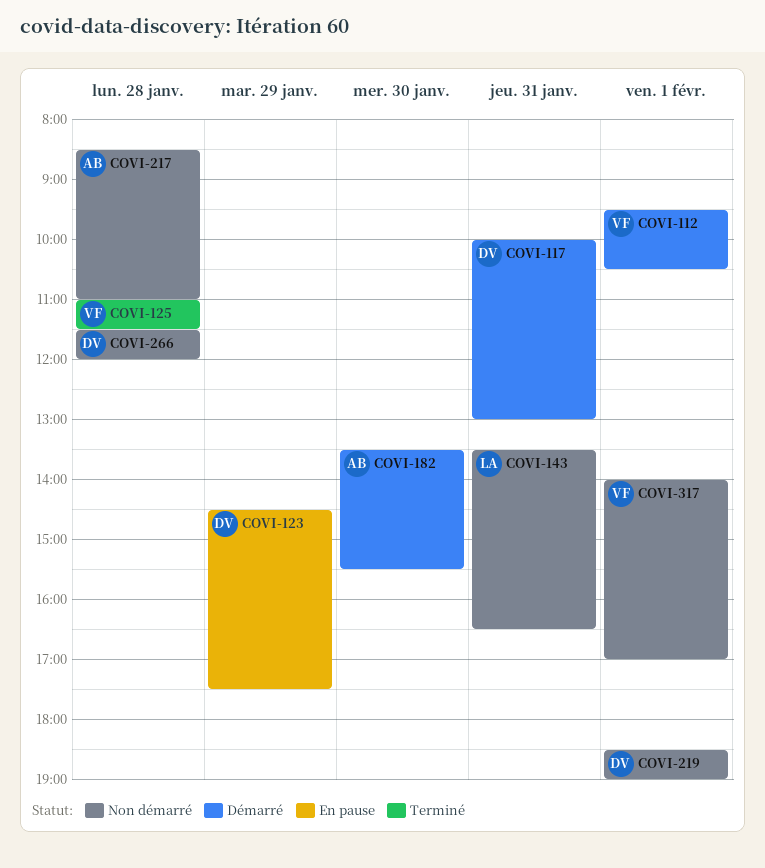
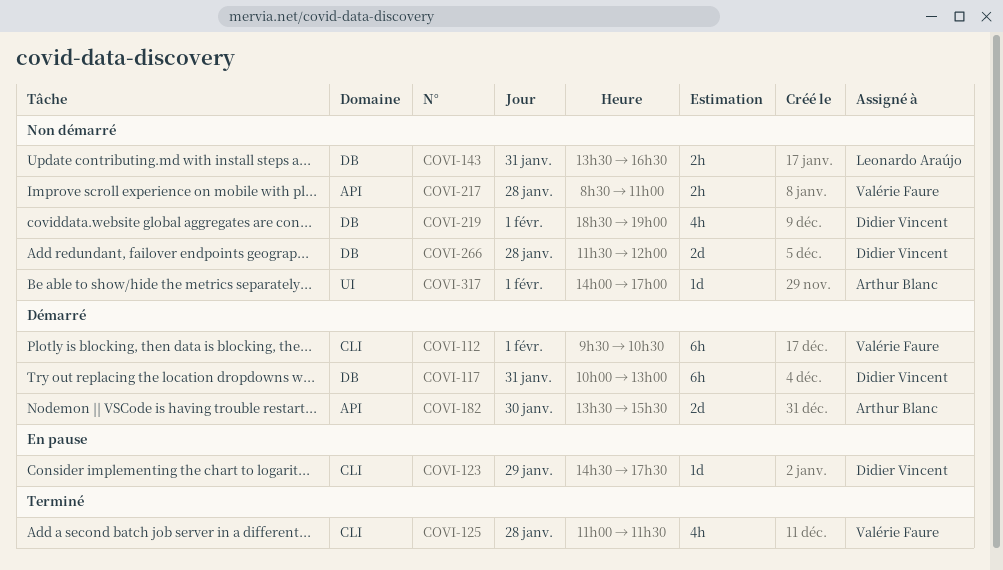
COVI-217, owner: Arthur Blanc -> Valérie Faure
COVI-317, owner: Valérie Faure -> Arthur Blanc

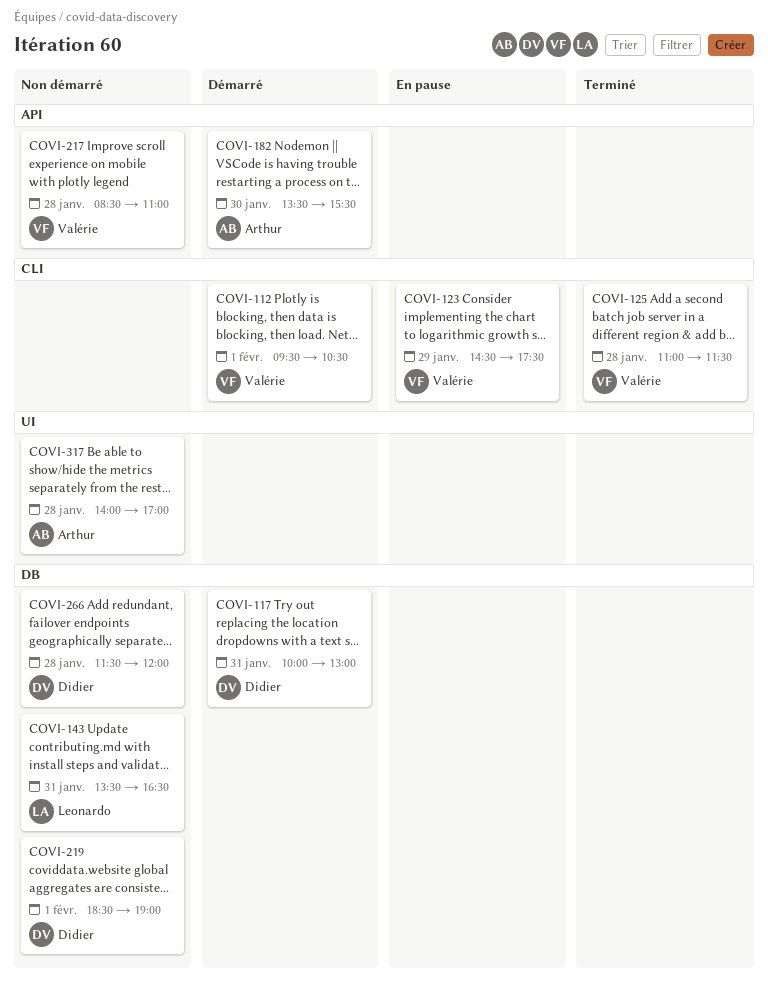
COVI-123, owner: Didier Vincent -> Valérie Faure
COVI-317, day: Feb 1 -> Jan 28

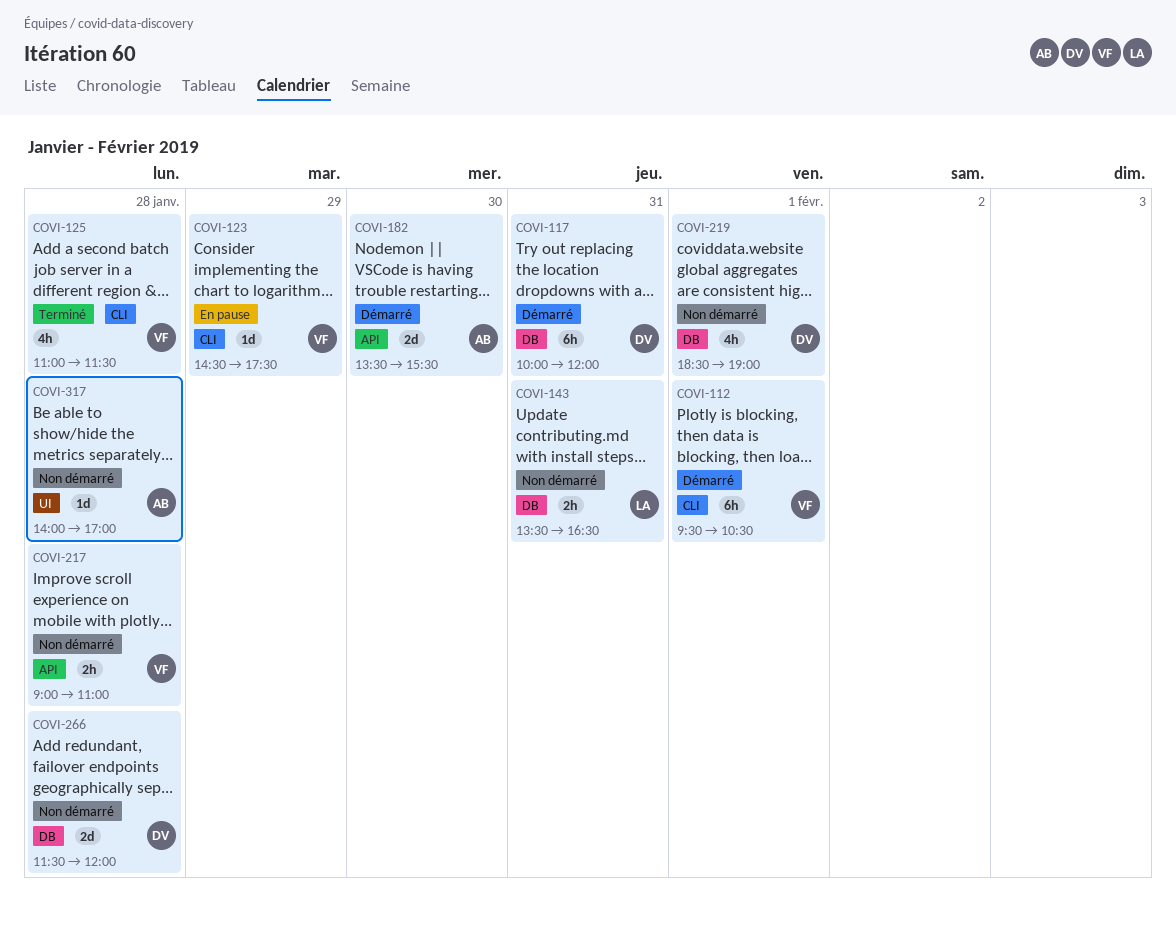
COVI-117, ends: 13:00 -> 12:00
COVI-217, begins: 08:30 -> 09:00

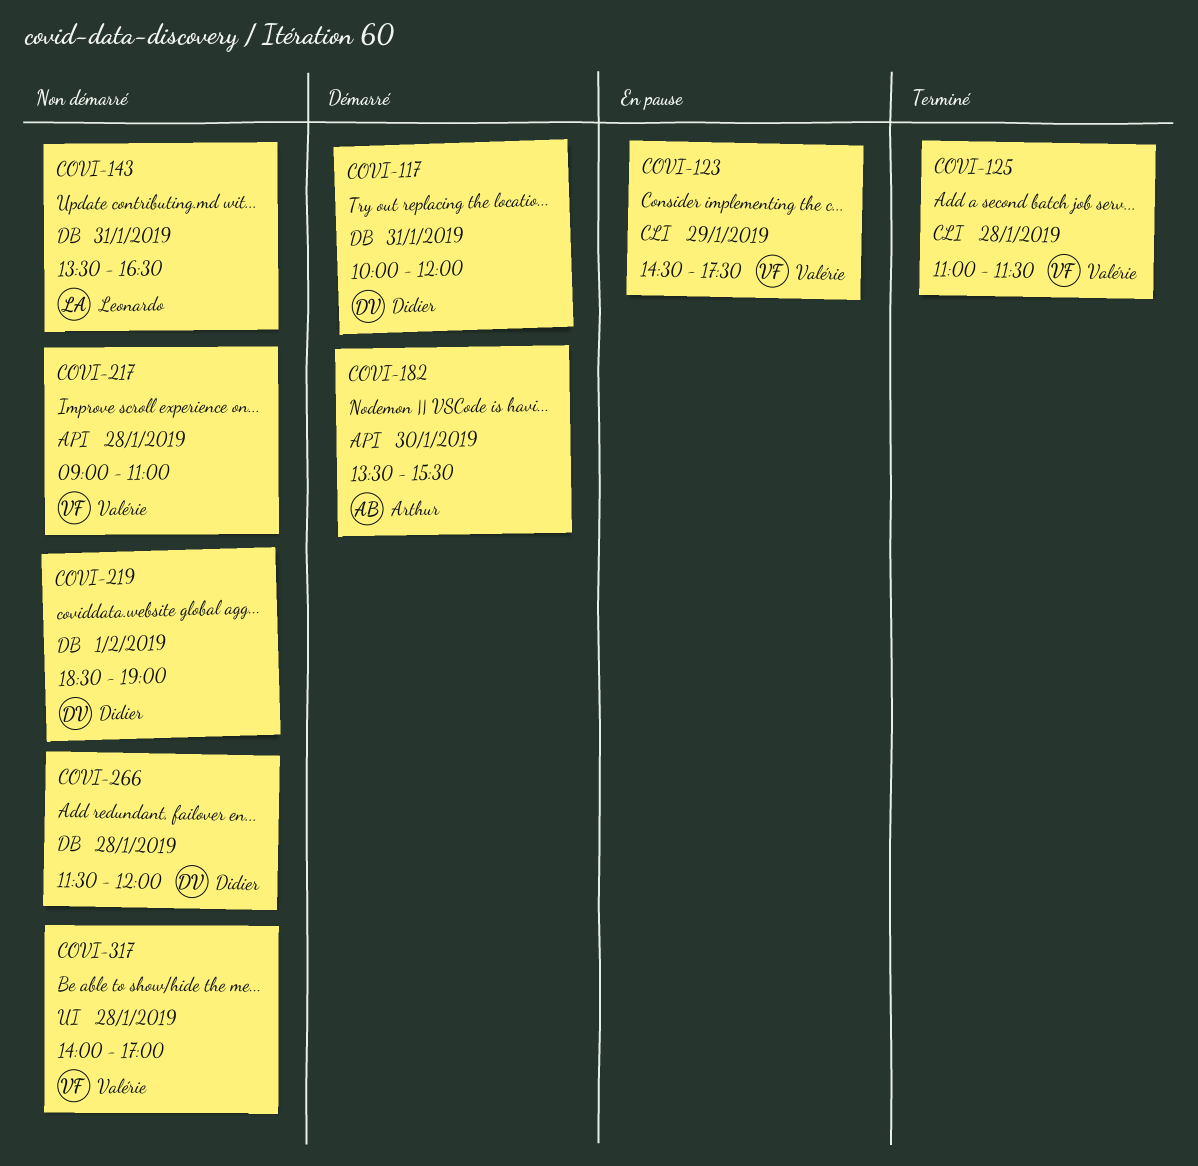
COVI-112: present -> none
COVI-317, owner: Arthur -> Valérie

